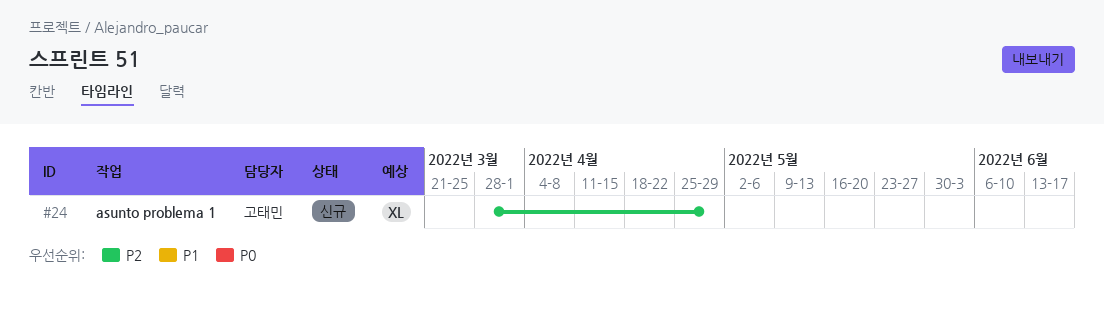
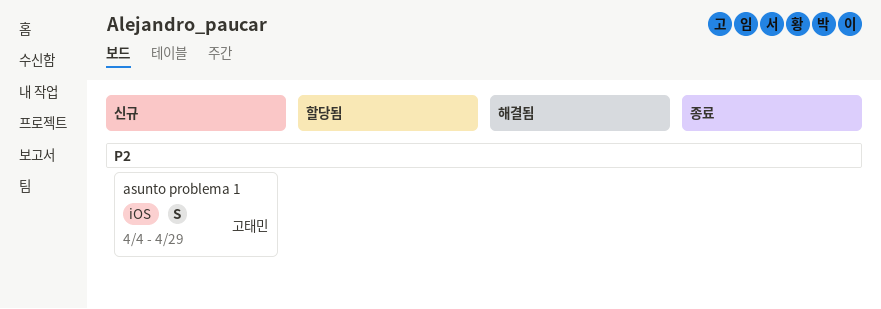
asunto problema 1, estimate: XL -> S
asunto problema 1, start: Mar 28 -> Apr 4

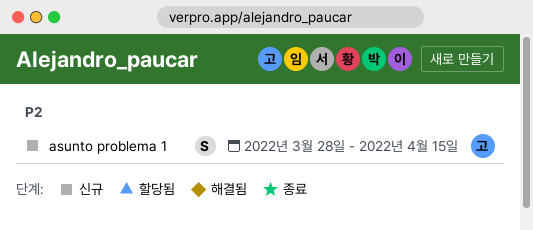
asunto problema 1, start: Apr 4 -> Mar 28
asunto problema 1, due: Apr 29 -> Apr 15

